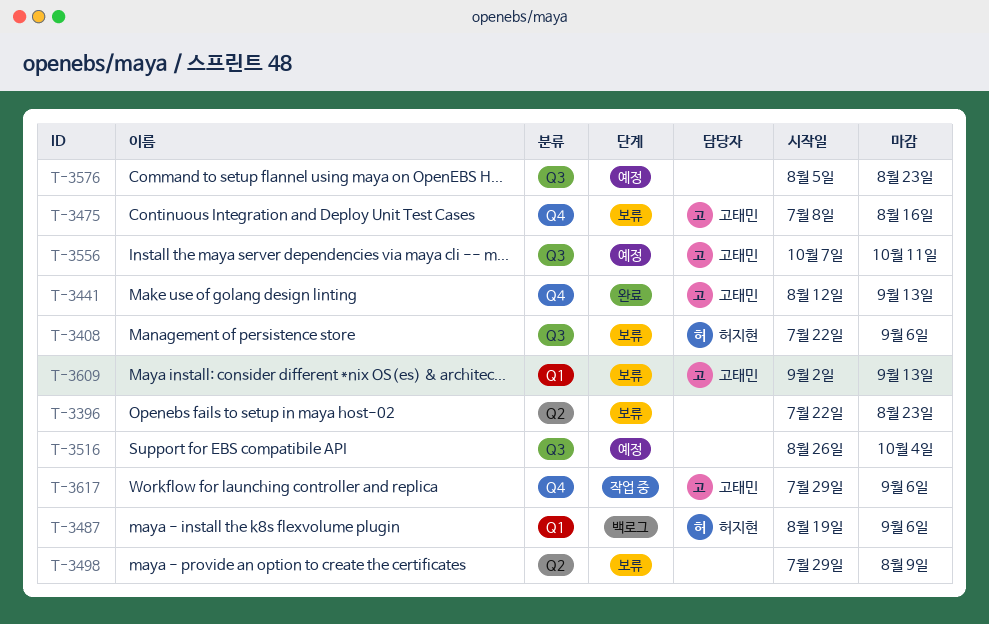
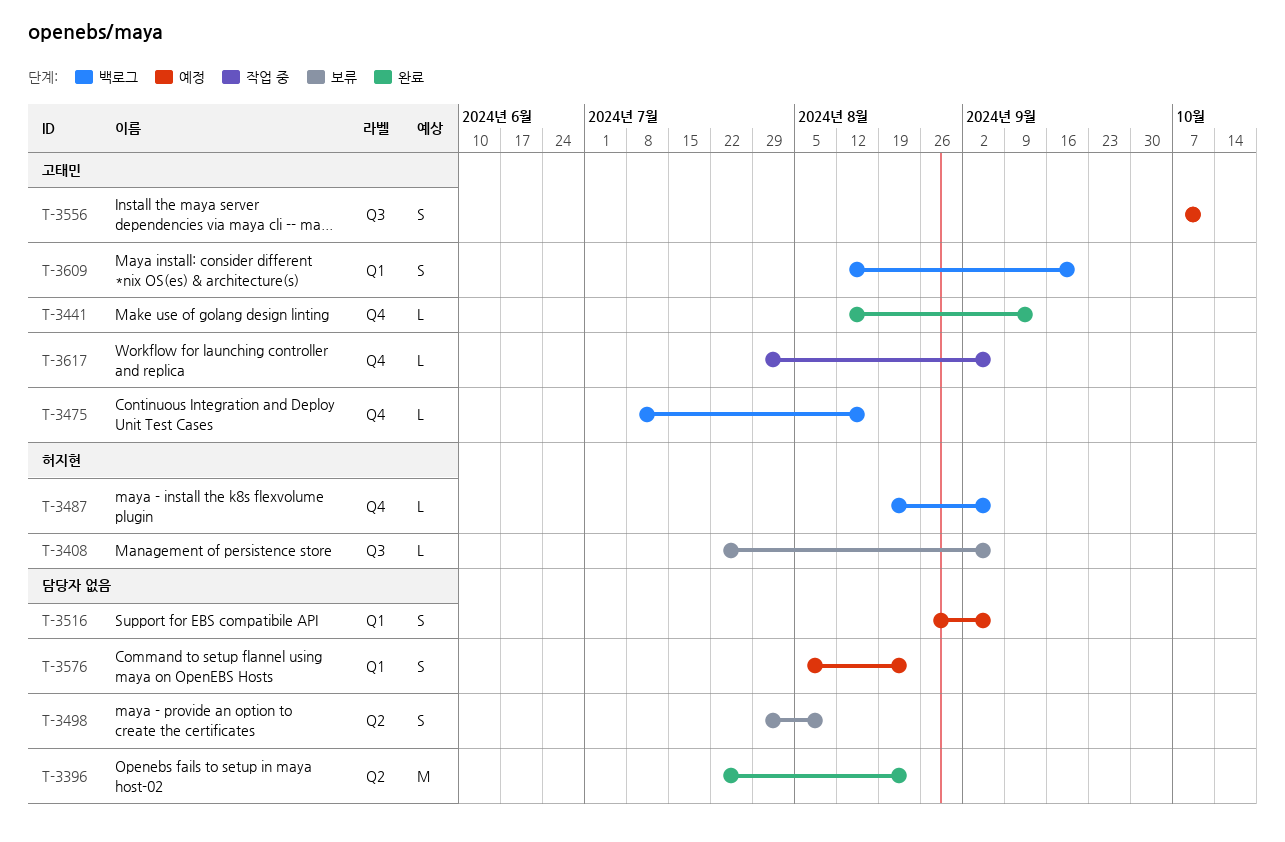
T-3396, status: 보류 -> 완료
T-3475, status: 보류 -> 백로그
T-3487, label: Q1 -> Q4
T-3516, label: Q3 -> Q1
T-3516, due: Oct 4 -> Sep 6
T-3576, label: Q3 -> Q1
T-3609, status: 보류 -> 백로그
T-3609, start: Sep 2 -> Aug 12
T-3609, due: Sep 13 -> Sep 20

